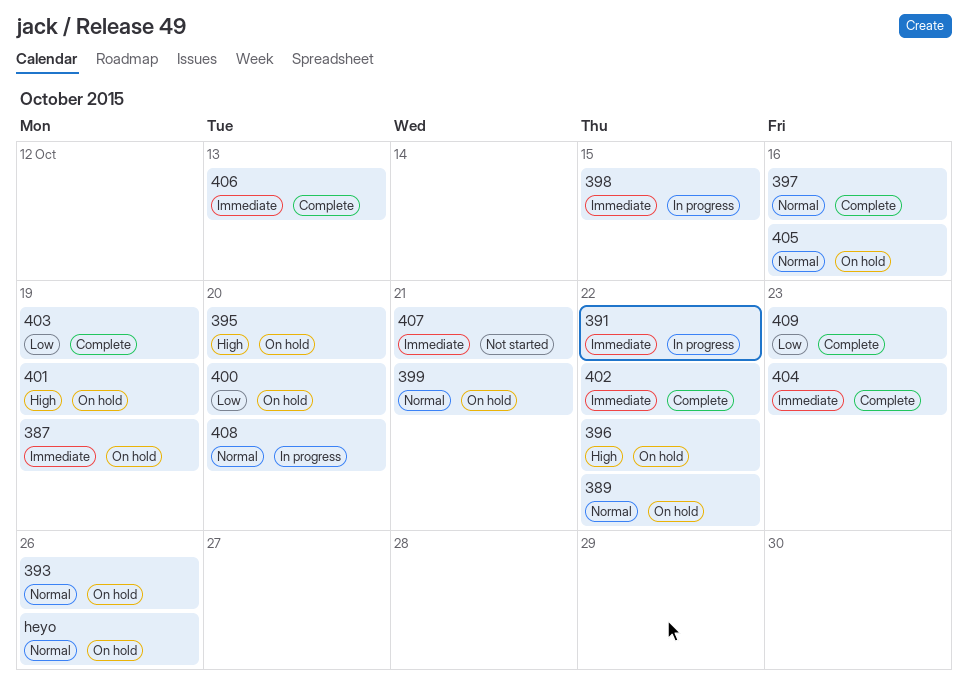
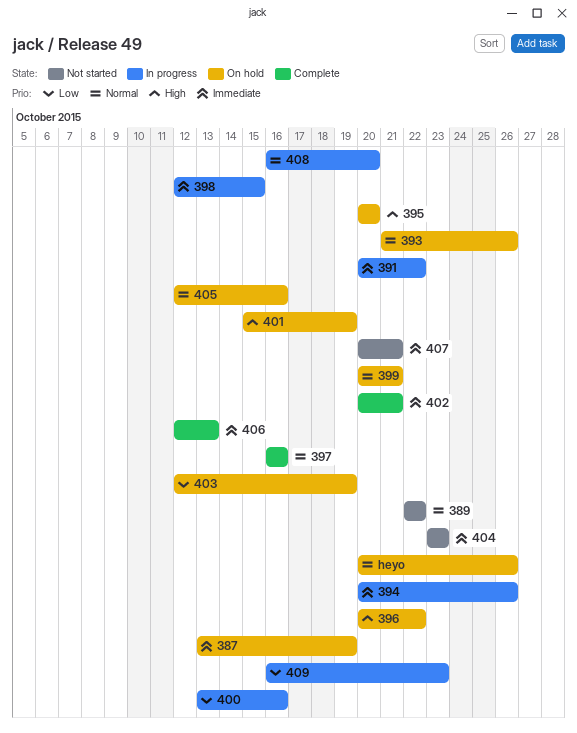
389, status: On hold -> Not started
394: none -> present
400, status: On hold -> In progress
400, due: Oct 20 -> Oct 16
402, due: Oct 22 -> Oct 21
403, status: Complete -> On hold
404, status: Complete -> Not started
409, status: Complete -> In progress

